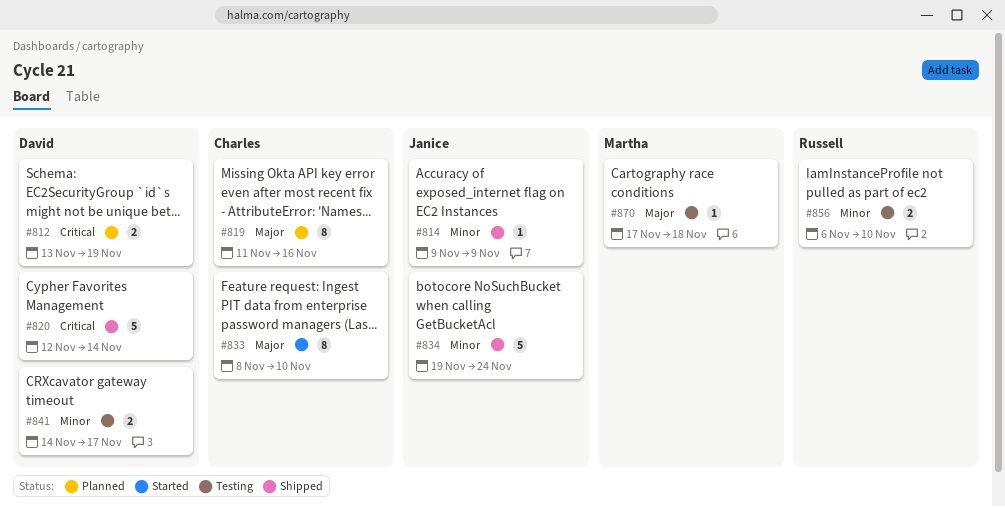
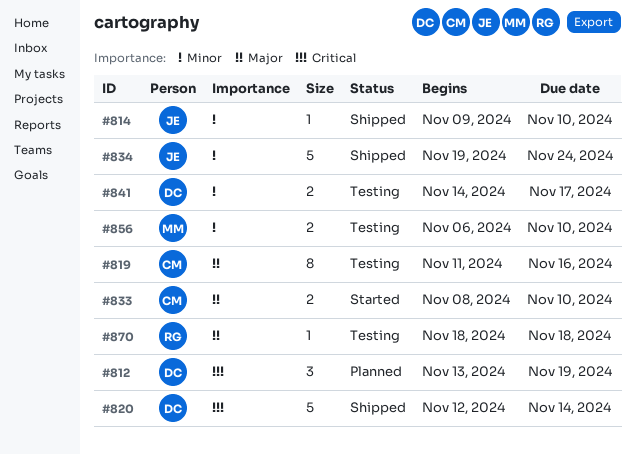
#812, estimate: 2 -> 3
#814, due: Nov 9 -> Nov 10
#819, status: Planned -> Testing
#833, estimate: 8 -> 2
#856, owner: Russell -> Martha
#870, owner: Martha -> Russell
#870, start: Nov 17 -> Nov 18

